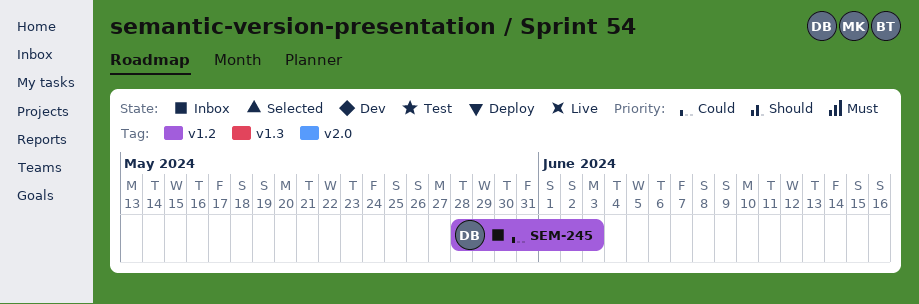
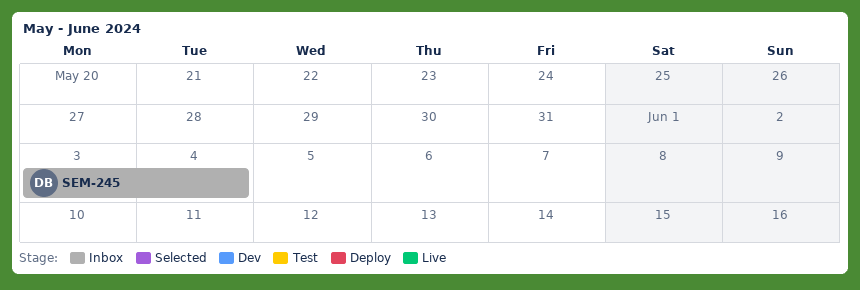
SEM-245, start: May 28 -> Jun 3
SEM-245, due: Jun 3 -> Jun 4

